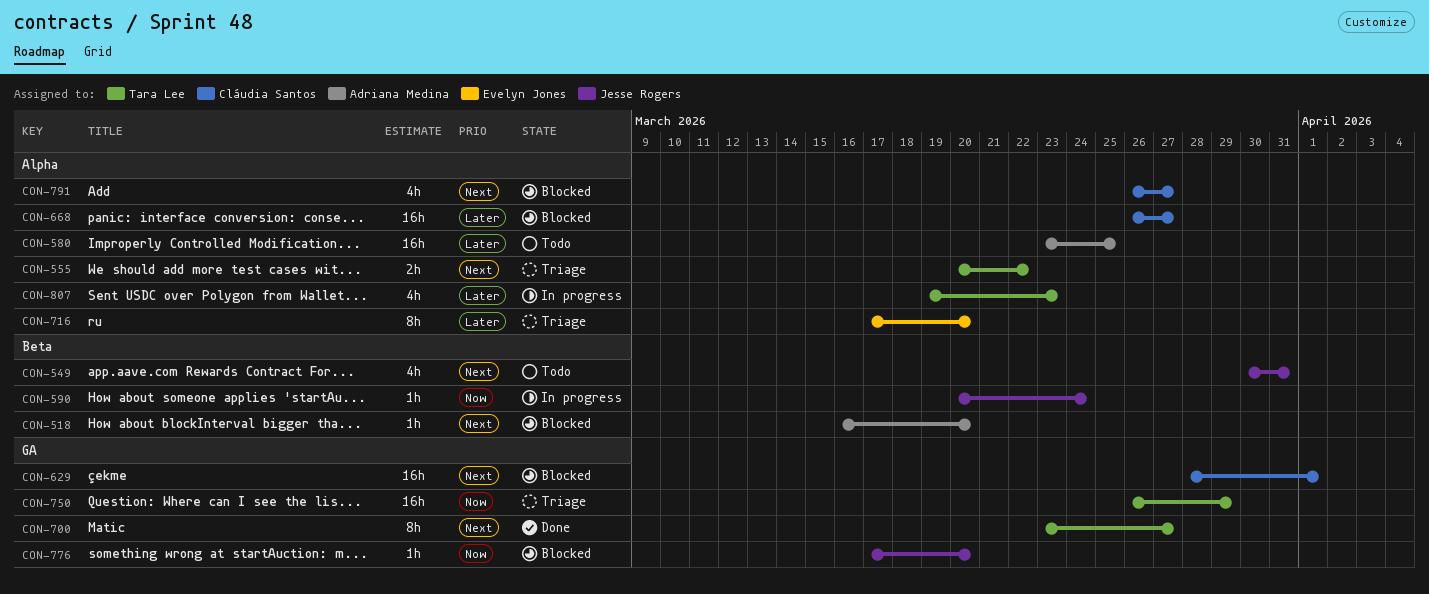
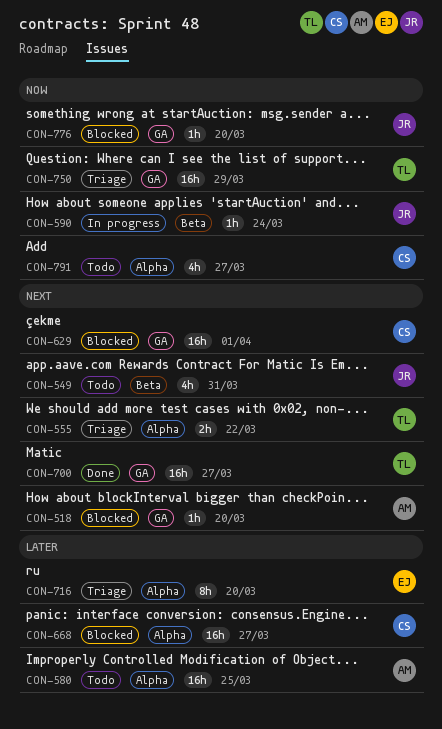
CON-518, label: Beta -> GA
CON-700, estimate: 8h -> 16h
CON-791, status: Blocked -> Todo
CON-791, priority: Next -> Now
CON-807: present -> none

